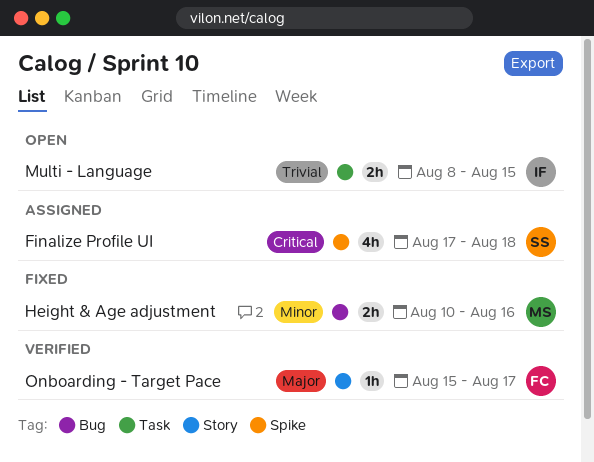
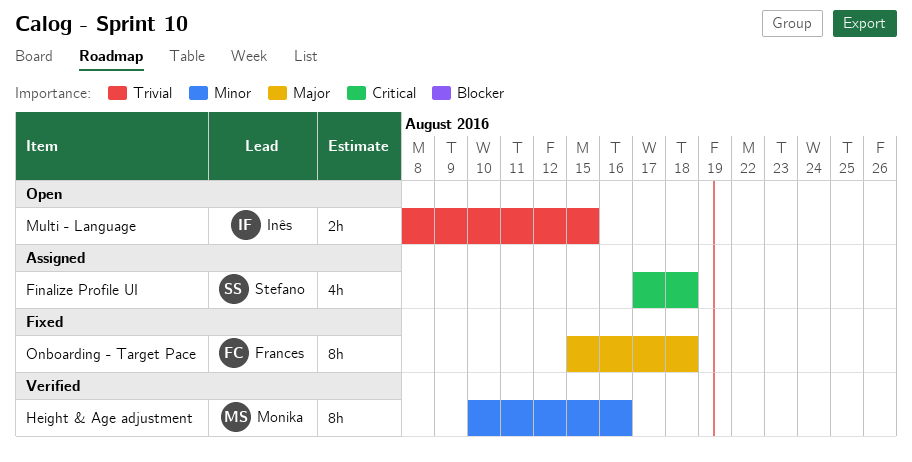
Height & Age adjustment, status: Fixed -> Verified
Height & Age adjustment, estimate: 2h -> 8h
Onboarding - Target Pace, status: Verified -> Fixed
Onboarding - Target Pace, estimate: 1h -> 8h
Onboarding - Target Pace, due: Aug 17 -> Aug 18

